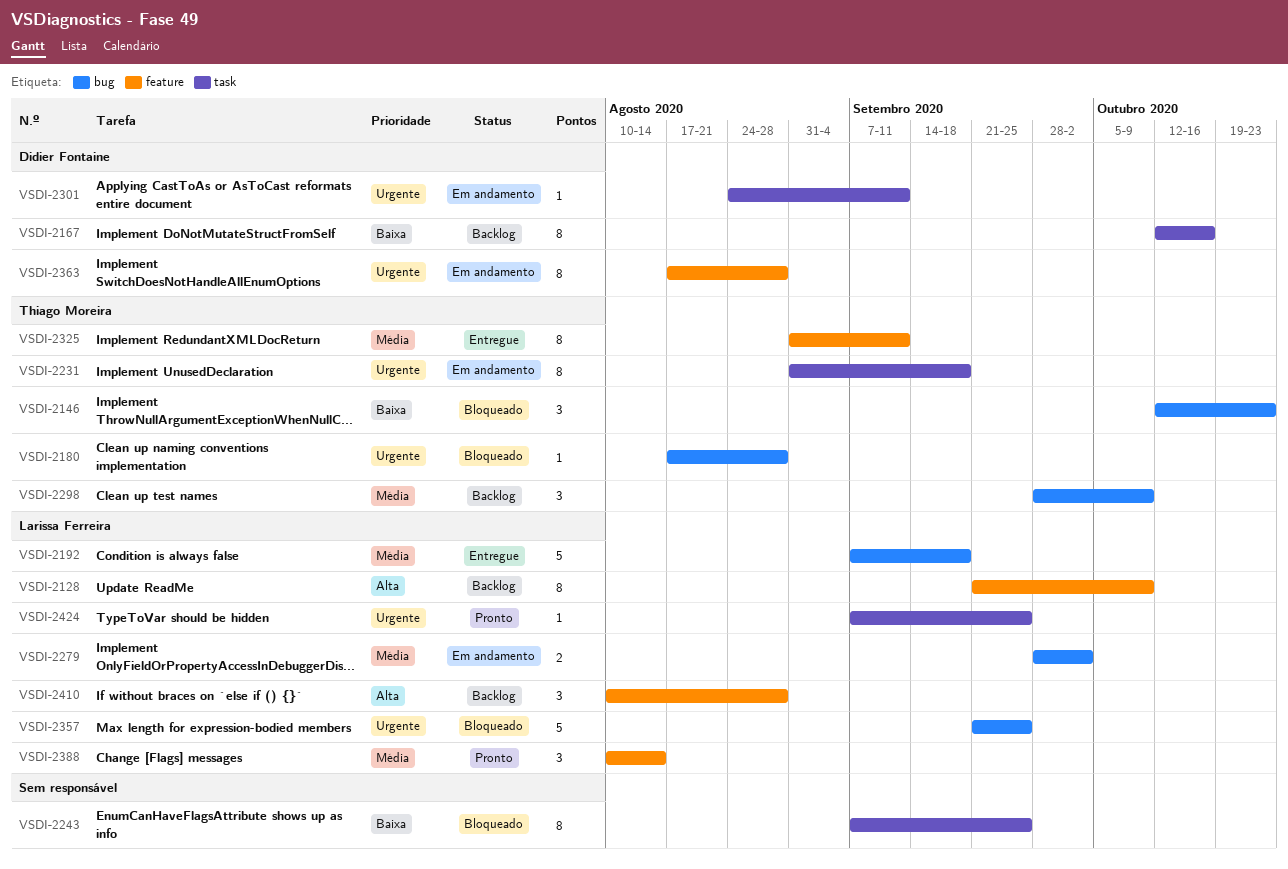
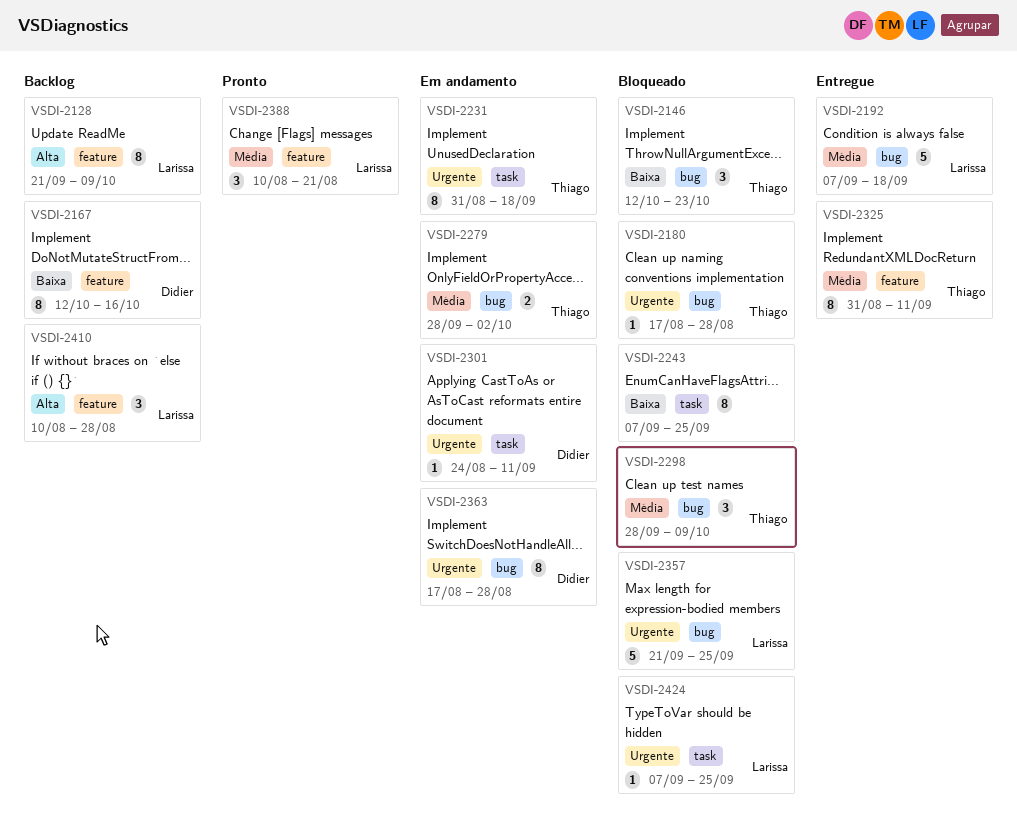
VSDI-2167, label: task -> feature
VSDI-2279, owner: Larissa Ferreira -> Thiago Moreira
VSDI-2298, status: Backlog -> Bloqueado
VSDI-2363, label: feature -> bug
VSDI-2388, due: Aug 14 -> Aug 21
VSDI-2424, status: Pronto -> Bloqueado

